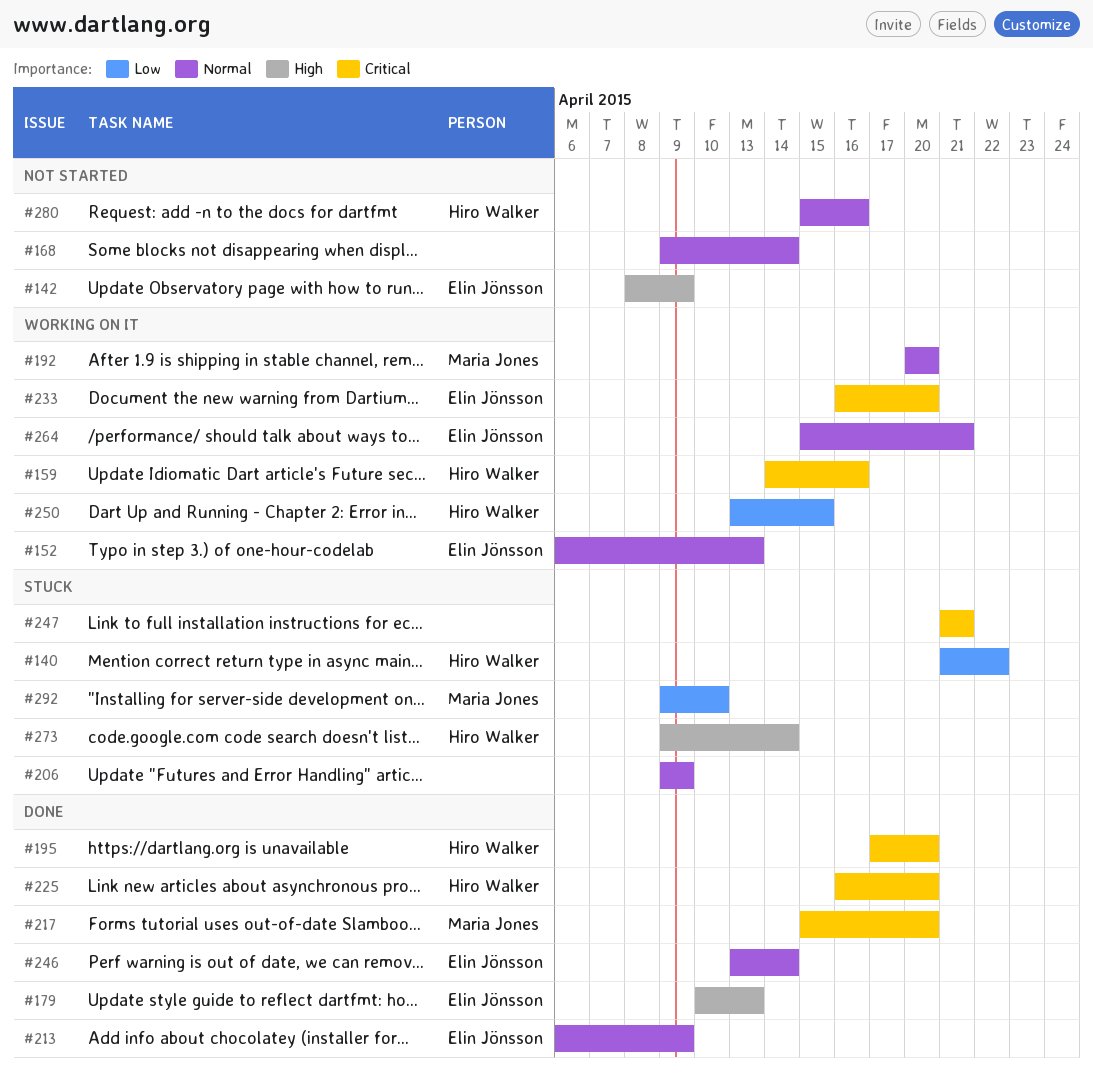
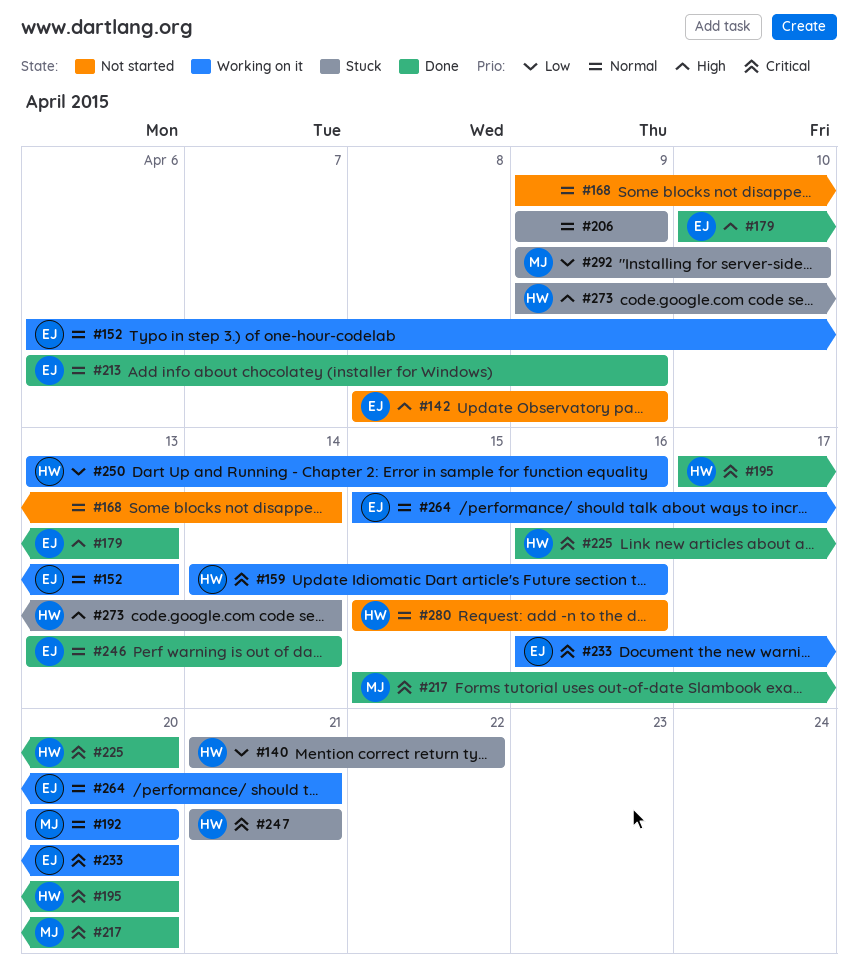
#247, owner: none -> Hiro Walker
#250, due: Apr 15 -> Apr 16

